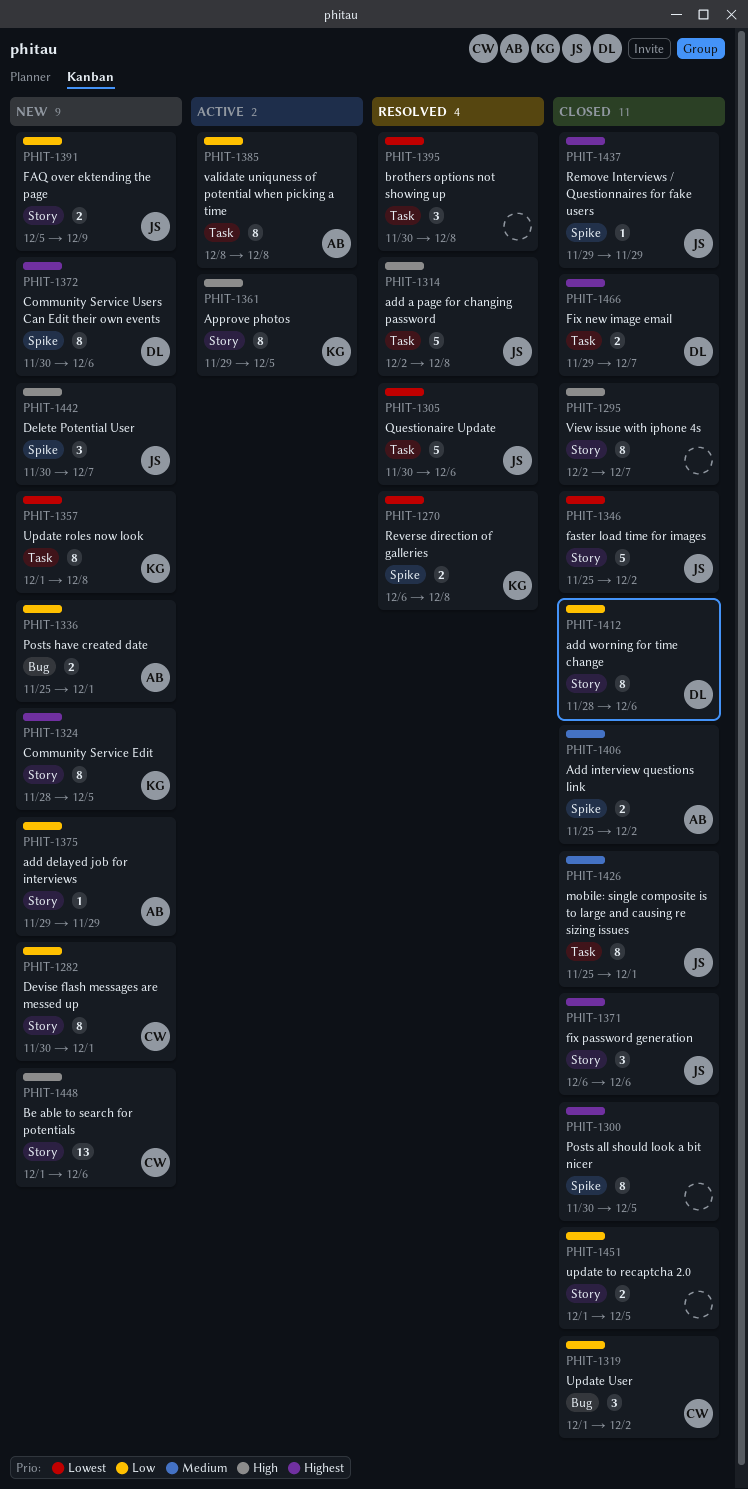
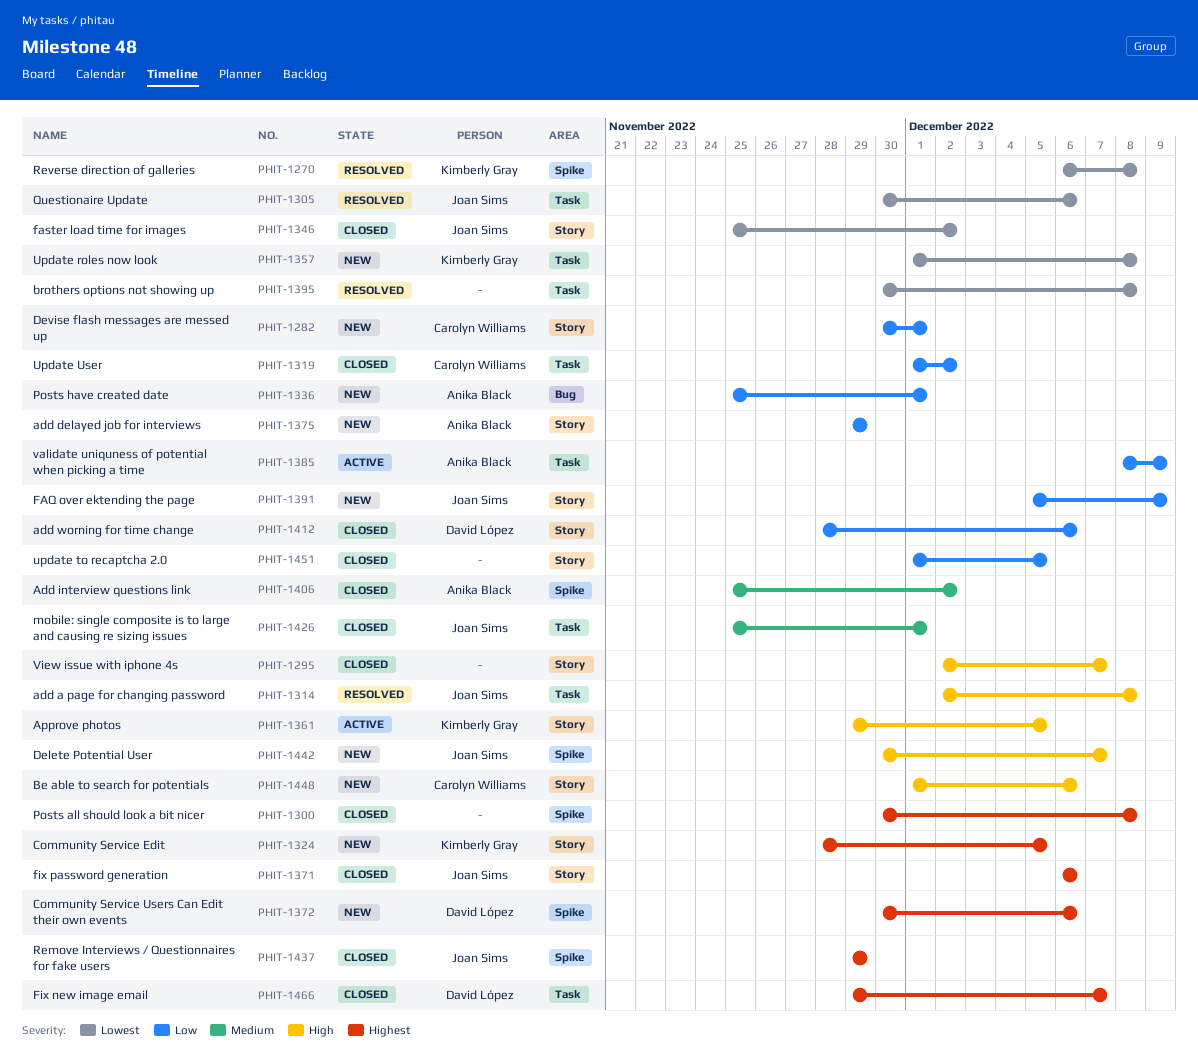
PHIT-1300, due: Dec 5 -> Dec 8
PHIT-1319, label: Bug -> Task
PHIT-1385, due: Dec 8 -> Dec 9

